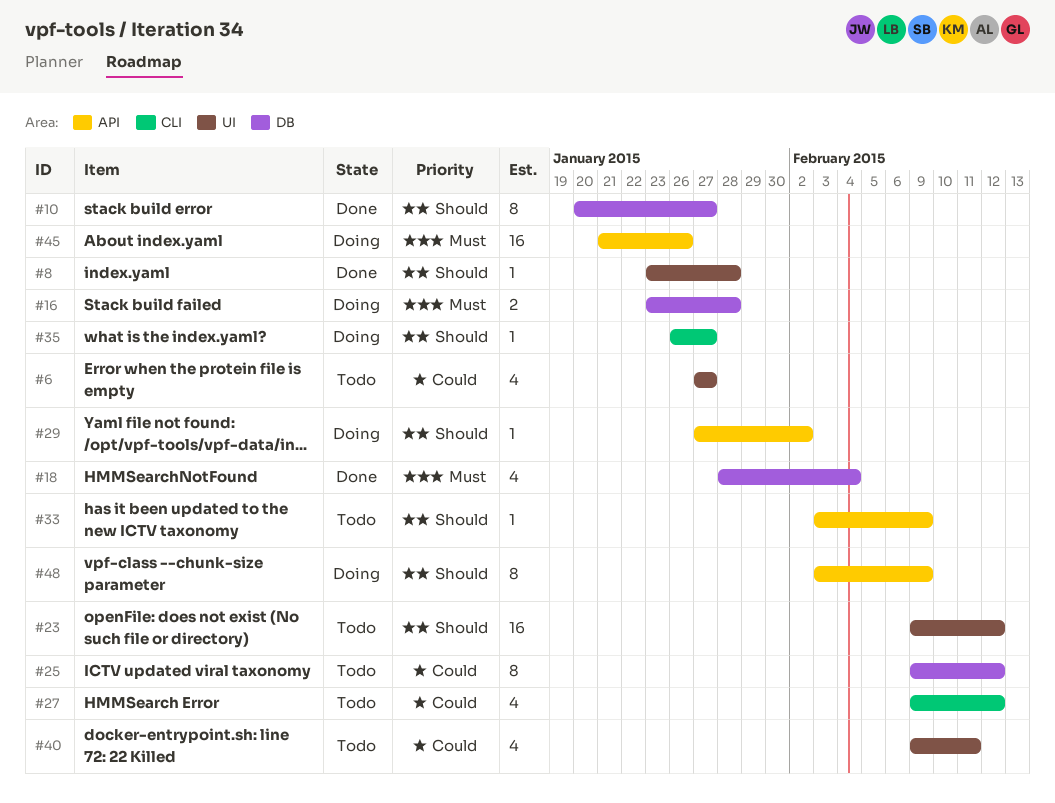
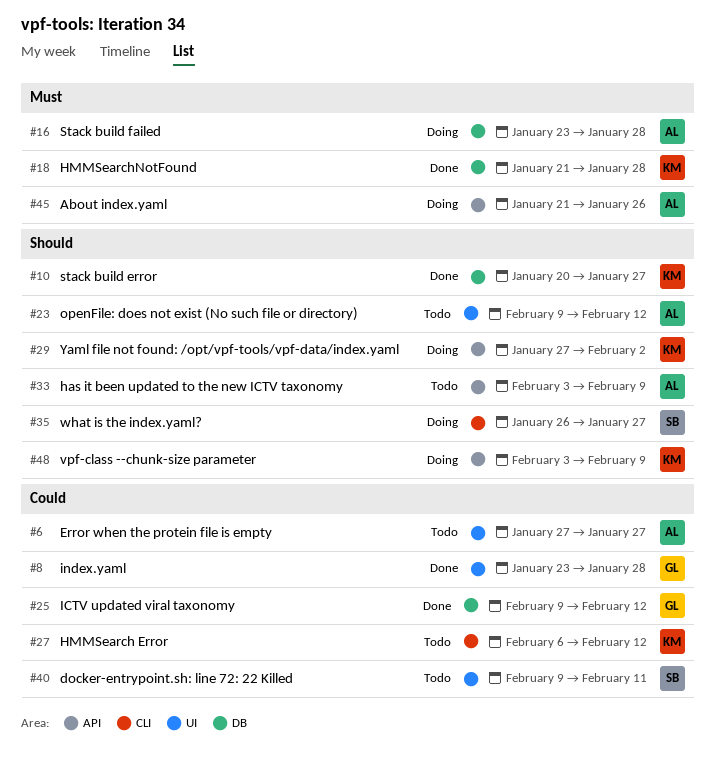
#8, priority: Should -> Could
#18, start: Jan 28 -> Jan 21
#18, due: Feb 4 -> Jan 28
#25, status: Todo -> Done
#27, start: Feb 9 -> Feb 6

